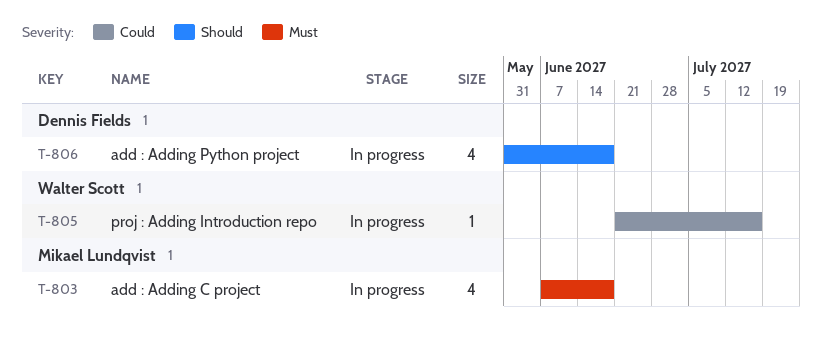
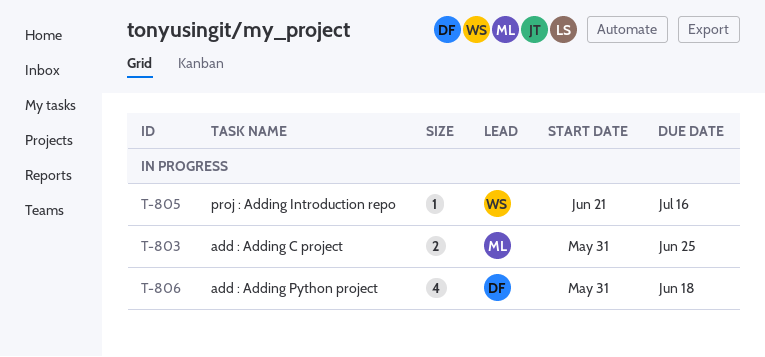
T-803, estimate: 4 -> 2
T-803, start: Jun 7 -> May 31
T-803, due: Jun 18 -> Jun 25

